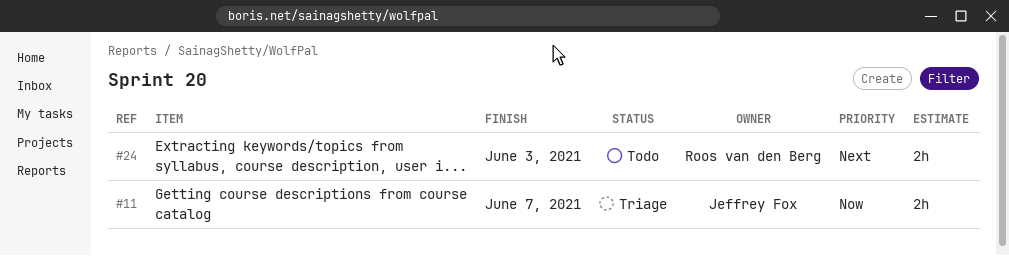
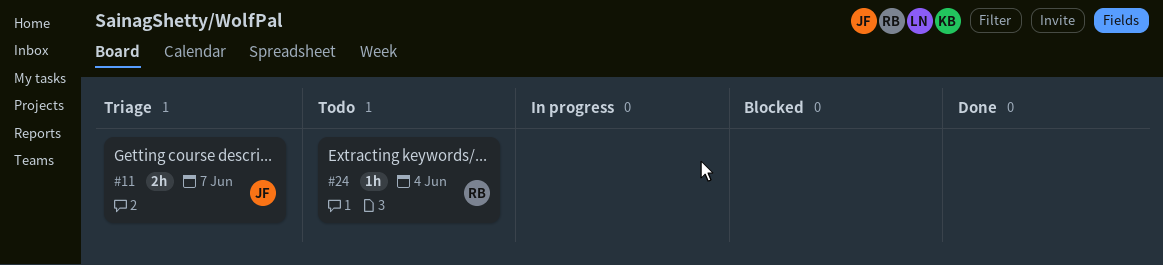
#24, estimate: 2h -> 1h
#24, due: Jun 3 -> Jun 4

